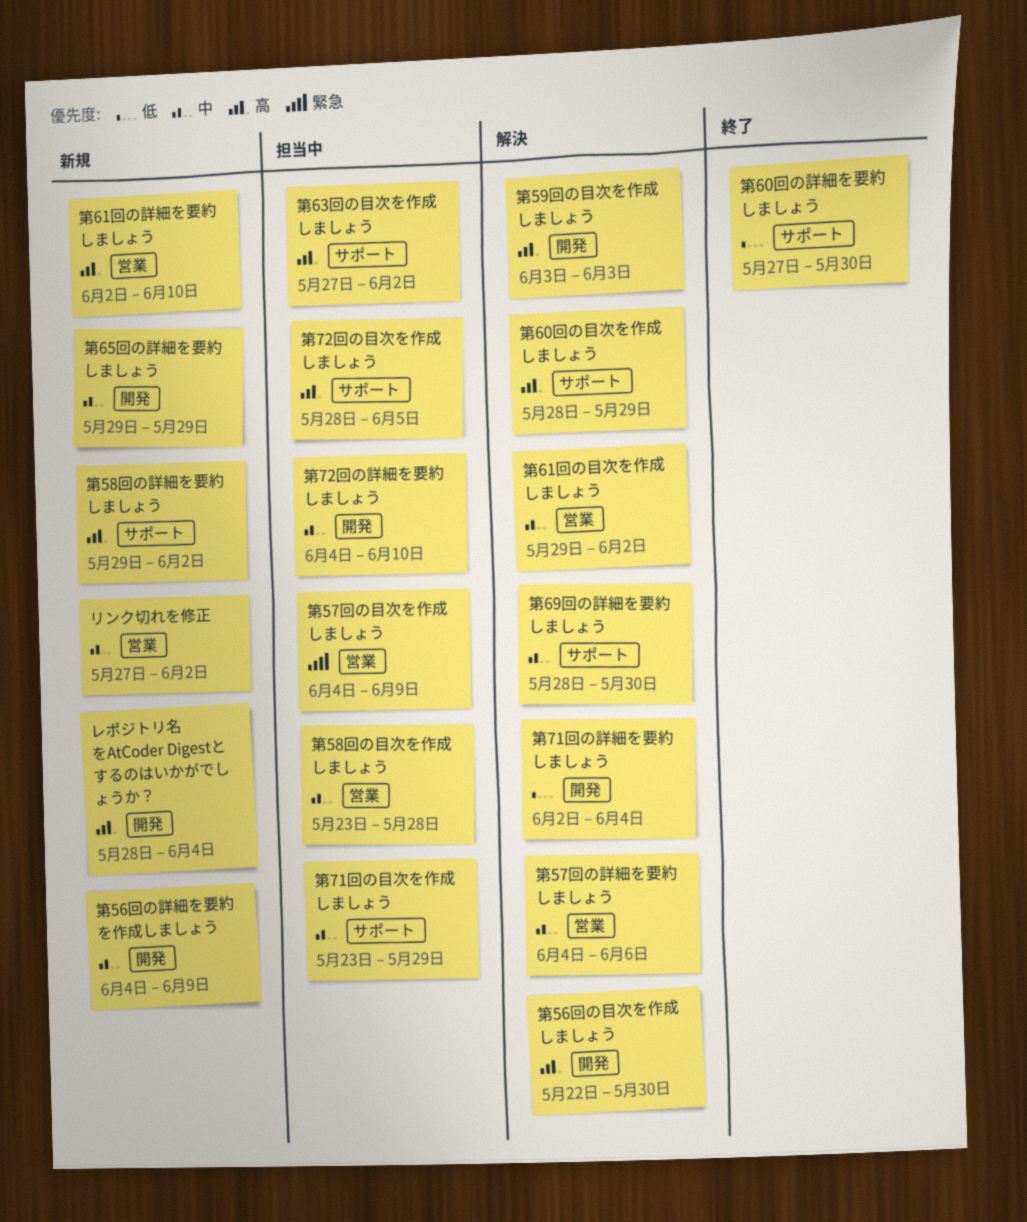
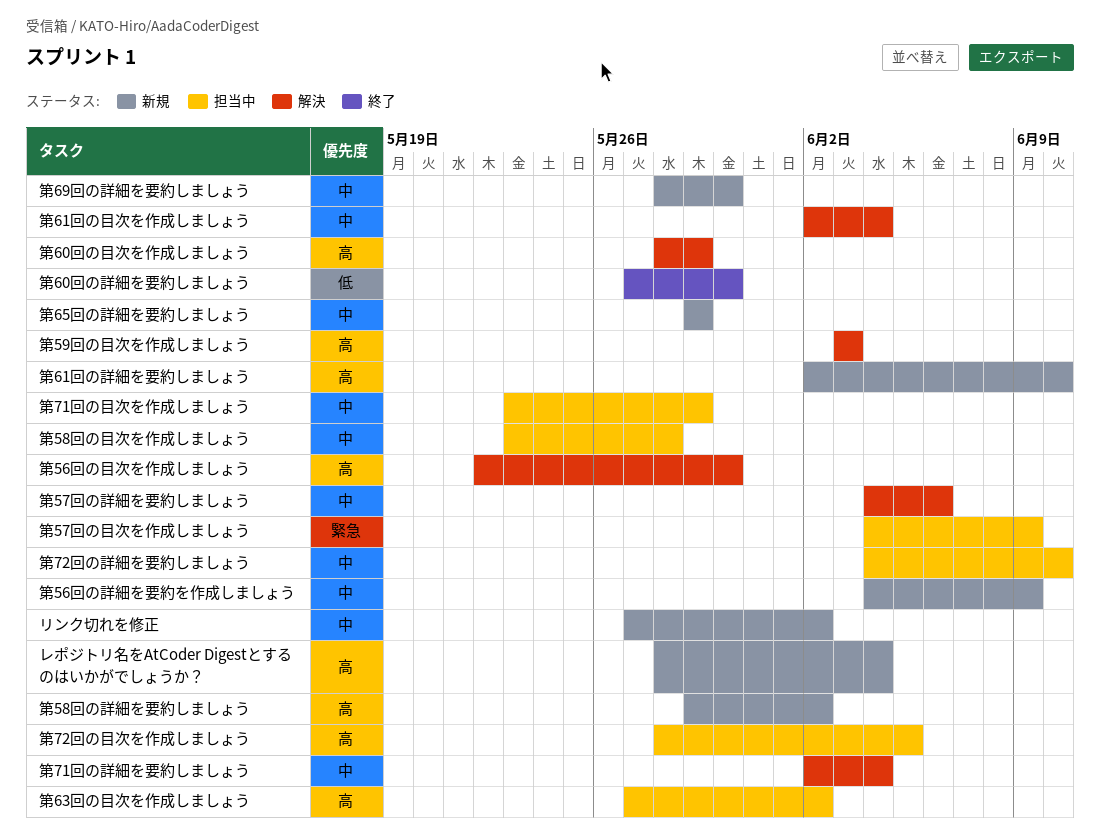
第61回の目次を作成しましょう, start: May 29 -> Jun 2
第61回の目次を作成しましょう, due: Jun 2 -> Jun 4
第69回の詳細を要約しましょう, status: 解決 -> 新規
第71回の詳細を要約しましょう, priority: 低 -> 中

